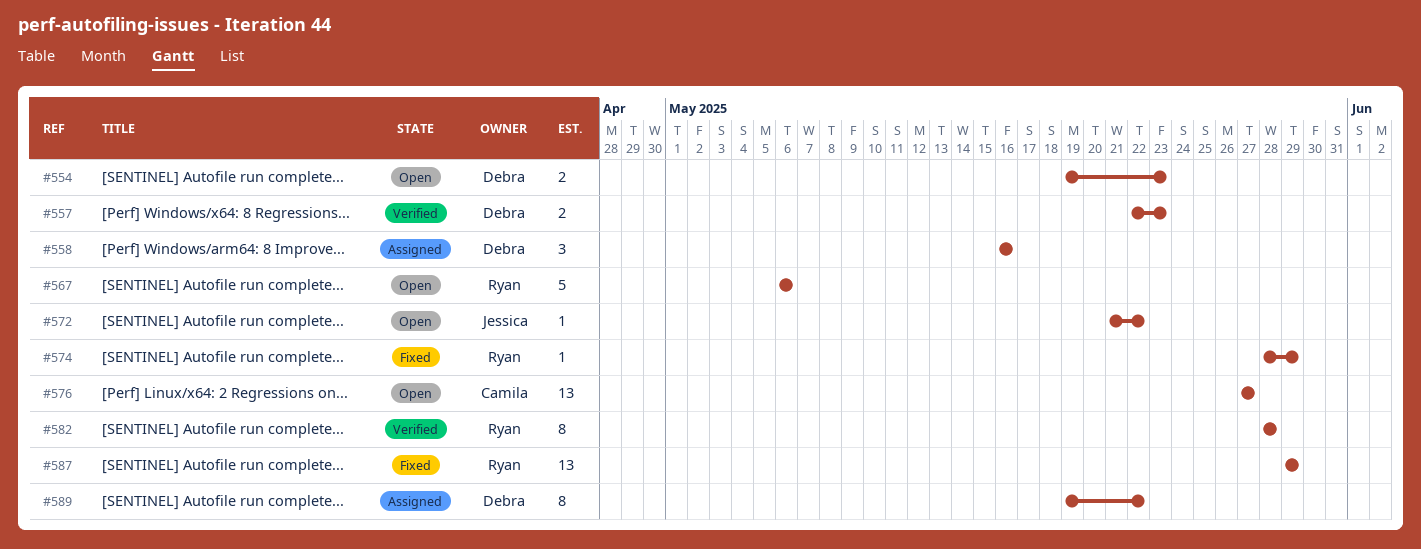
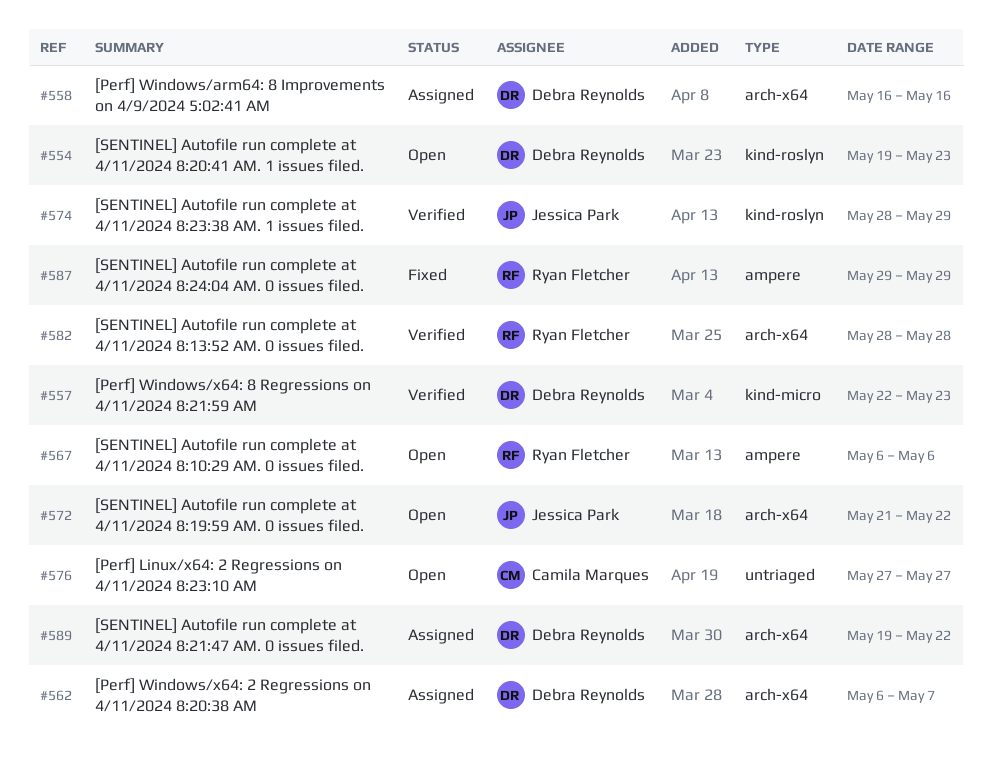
#562: none -> present
#574, status: Fixed -> Verified
#574, owner: Ryan Fletcher -> Jessica Park

